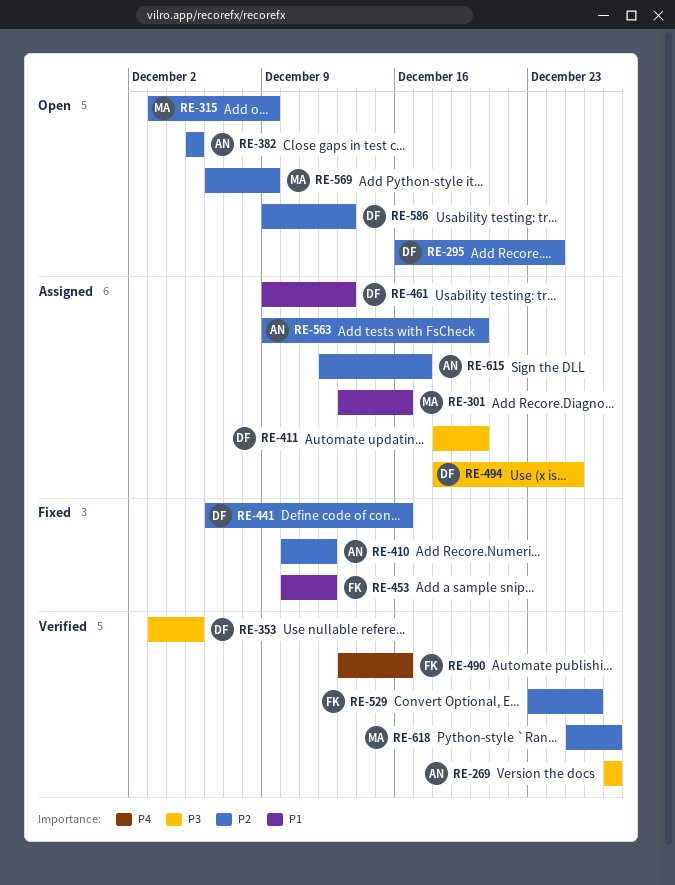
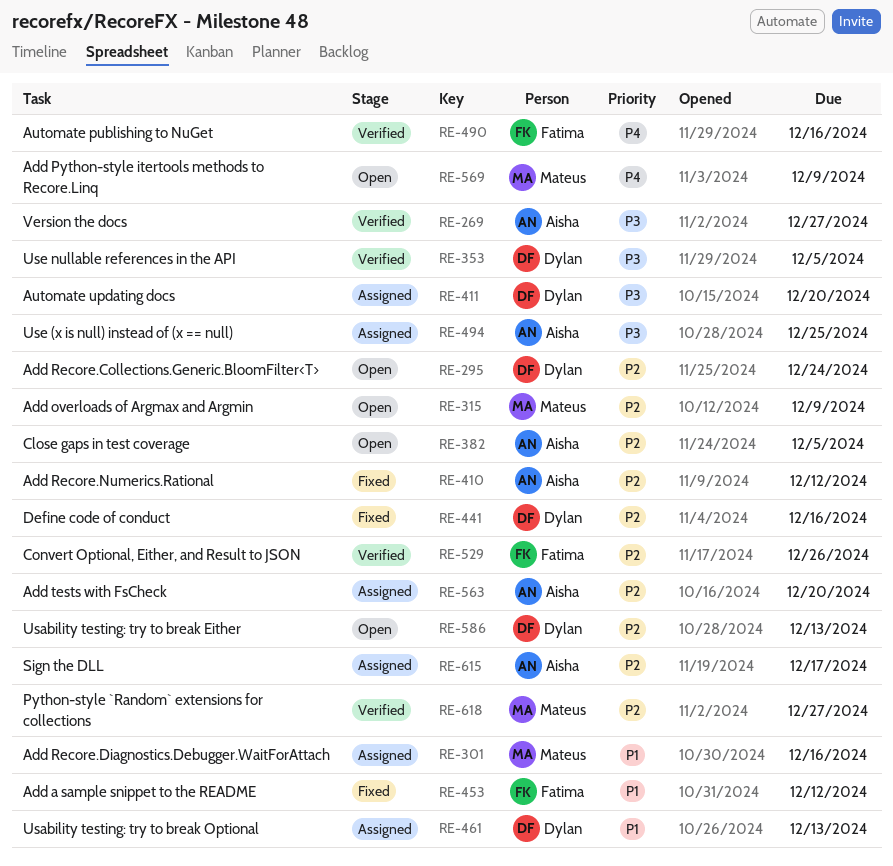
RE-494, owner: Dylan -> Aisha
RE-569, priority: P2 -> P4

